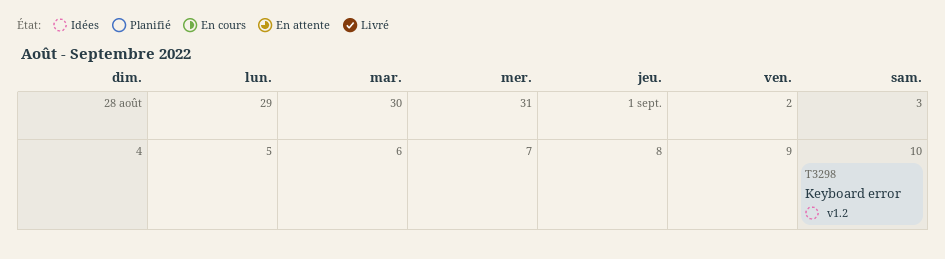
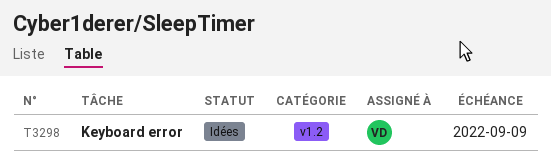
T3298, due: Sep 10 -> Sep 9

